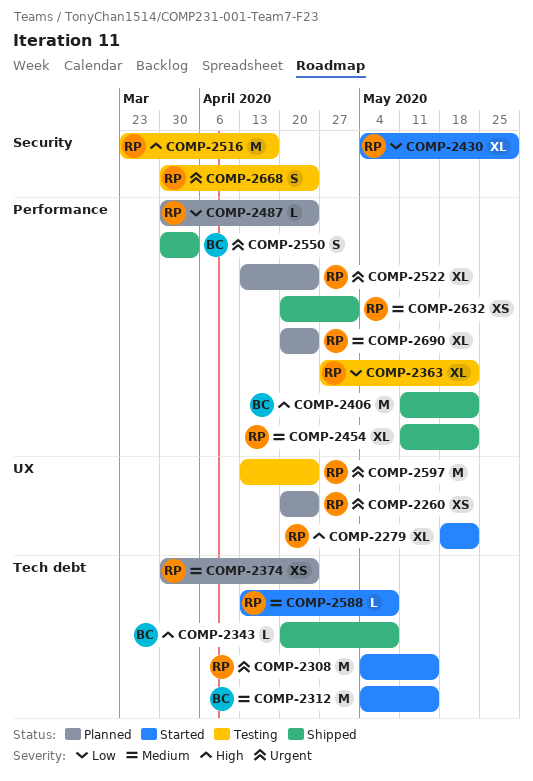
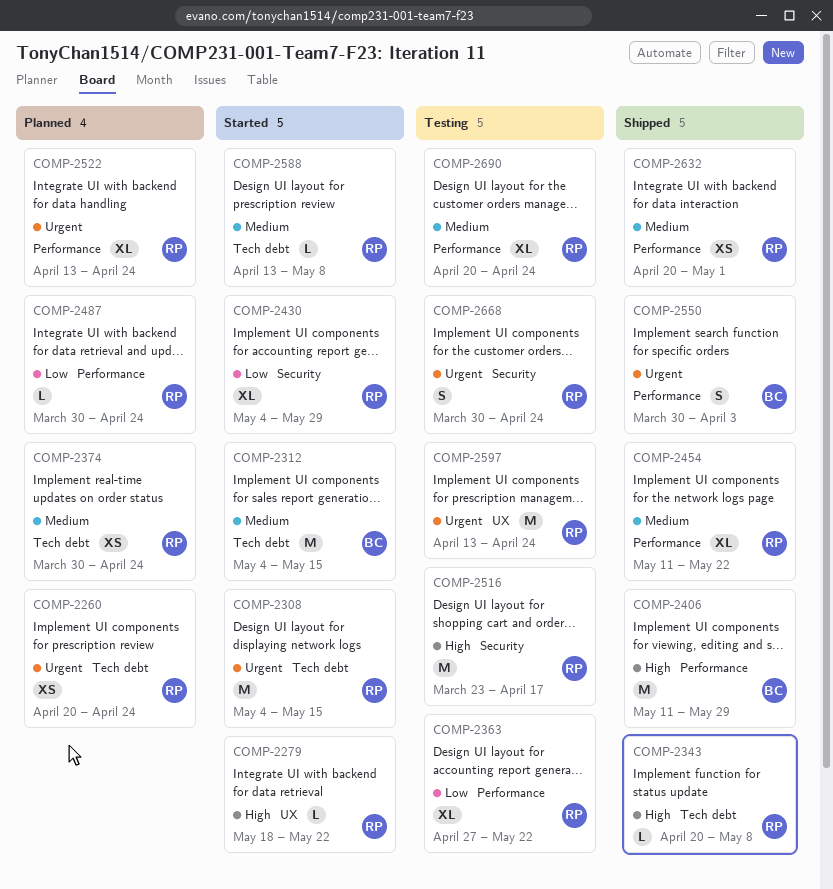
COMP-2260, label: UX -> Tech debt
COMP-2279, estimate: XL -> L
COMP-2343, owner: BC -> RP
COMP-2406, due: May 22 -> May 29
COMP-2690, status: Planned -> Testing

